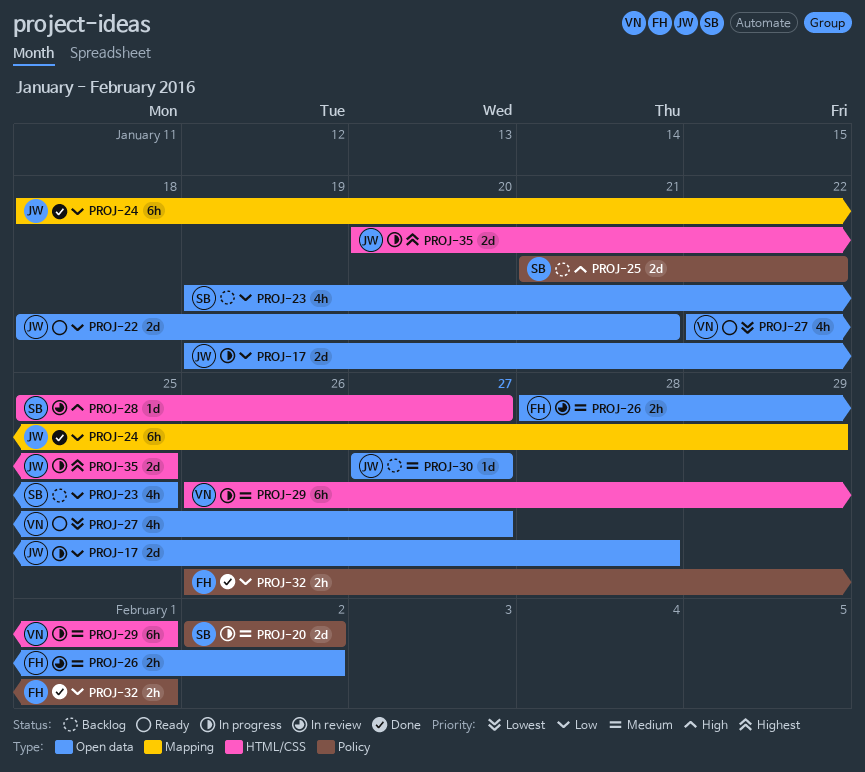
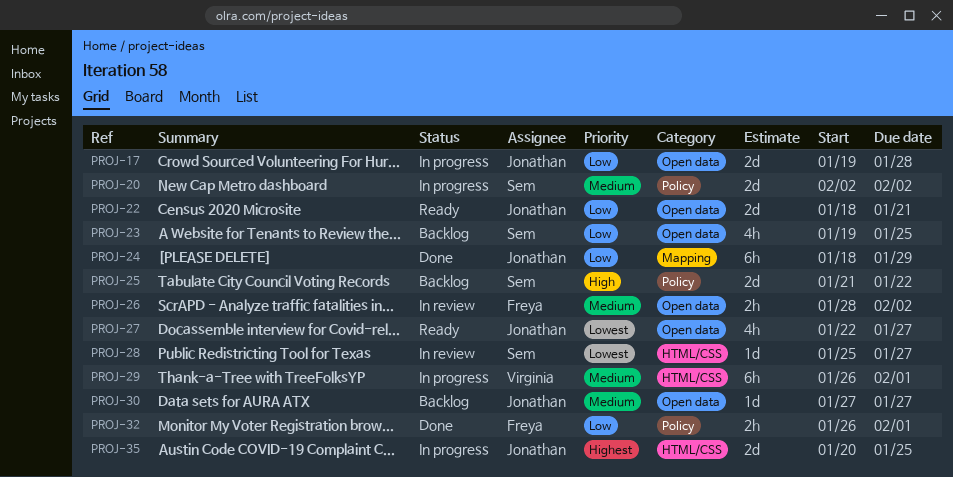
PROJ-27, owner: Virginia -> Jonathan
PROJ-28, priority: High -> Lowest

